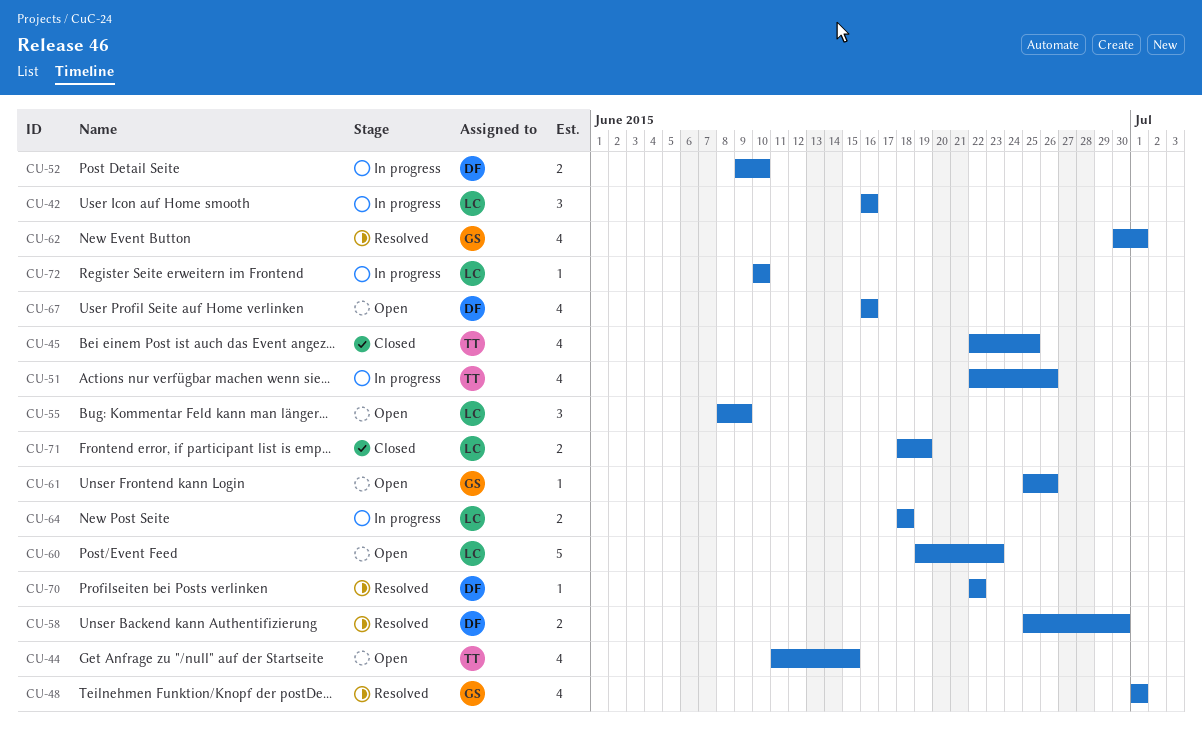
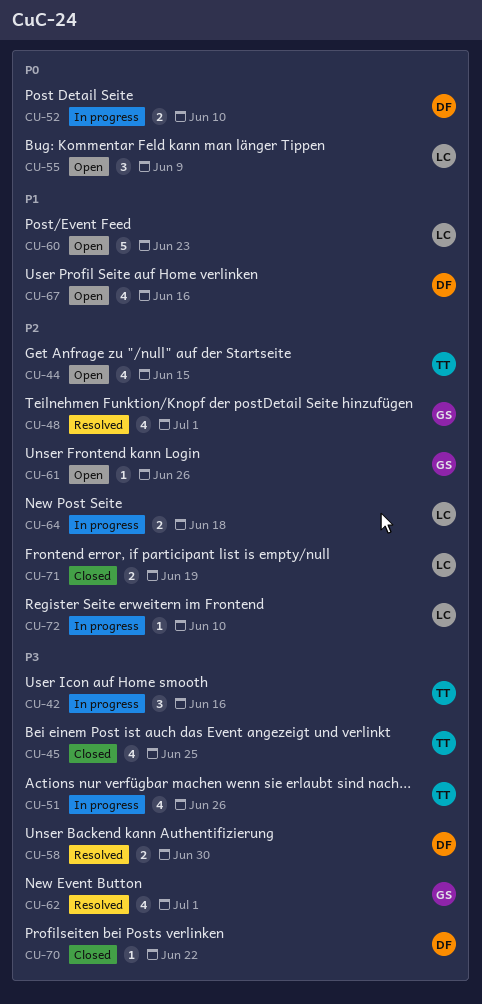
CU-42, owner: LC -> TT
CU-70, status: Resolved -> Closed

